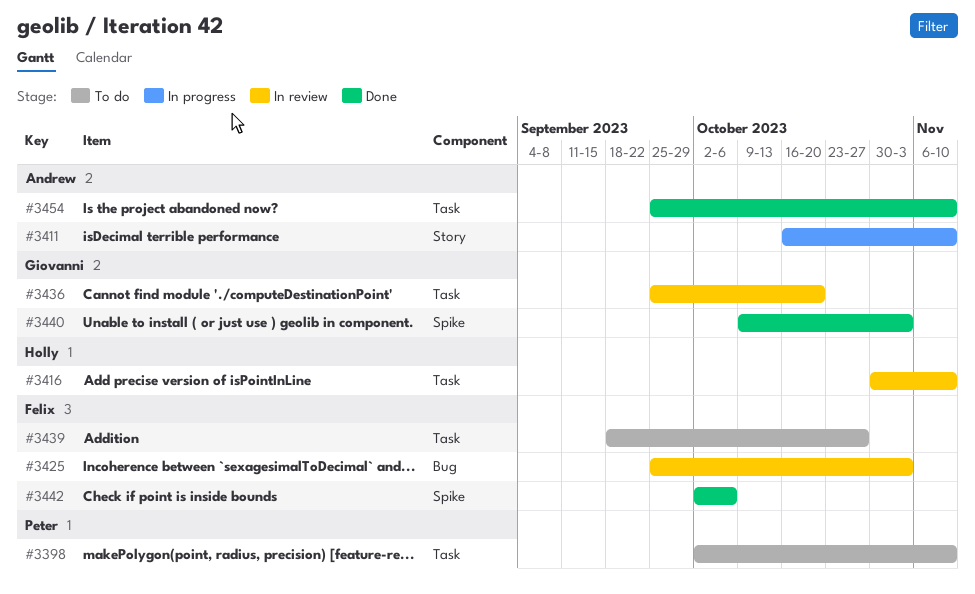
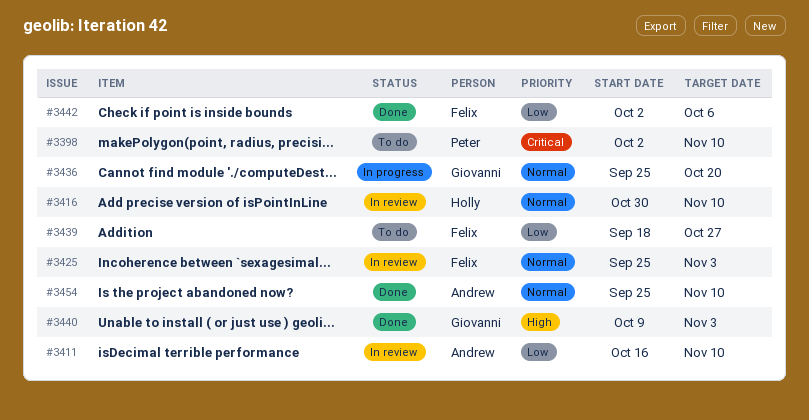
#3411, status: In progress -> In review
#3436, status: In review -> In progress

